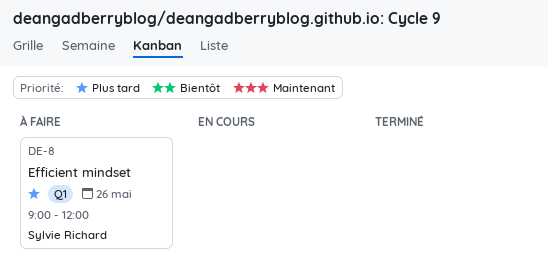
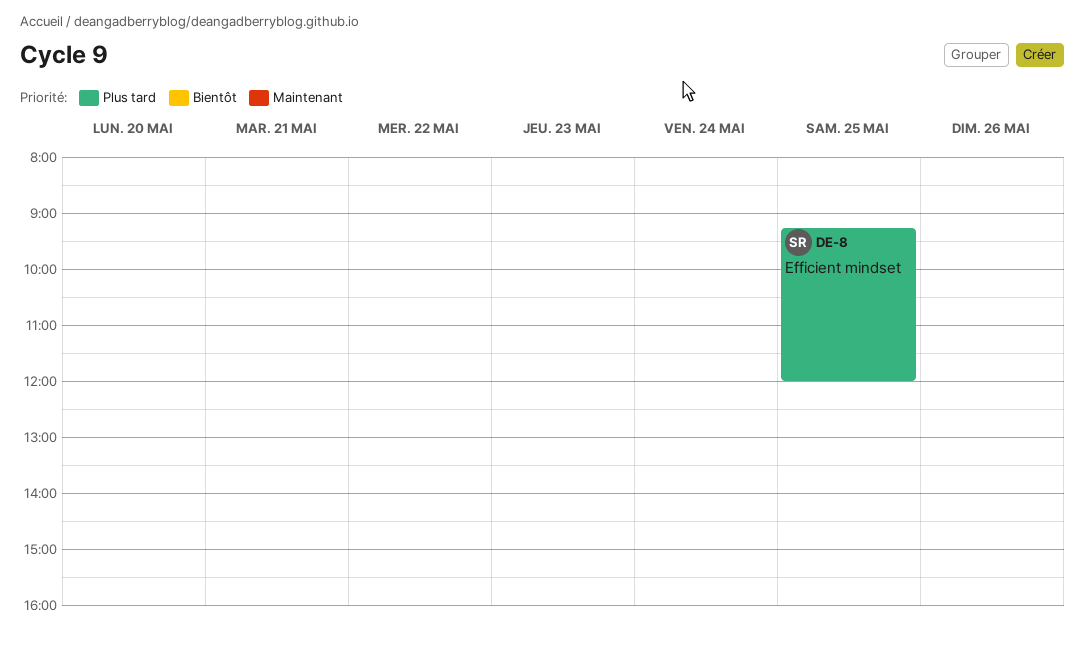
DE-8, day: May 26 -> May 25
DE-8, begins: 09:00 -> 09:15

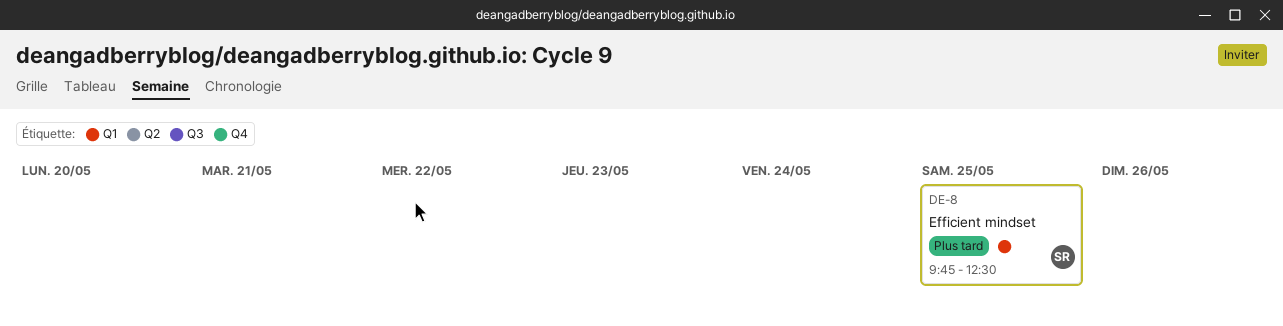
DE-8, begins: 09:15 -> 09:45
DE-8, ends: 12:00 -> 12:30

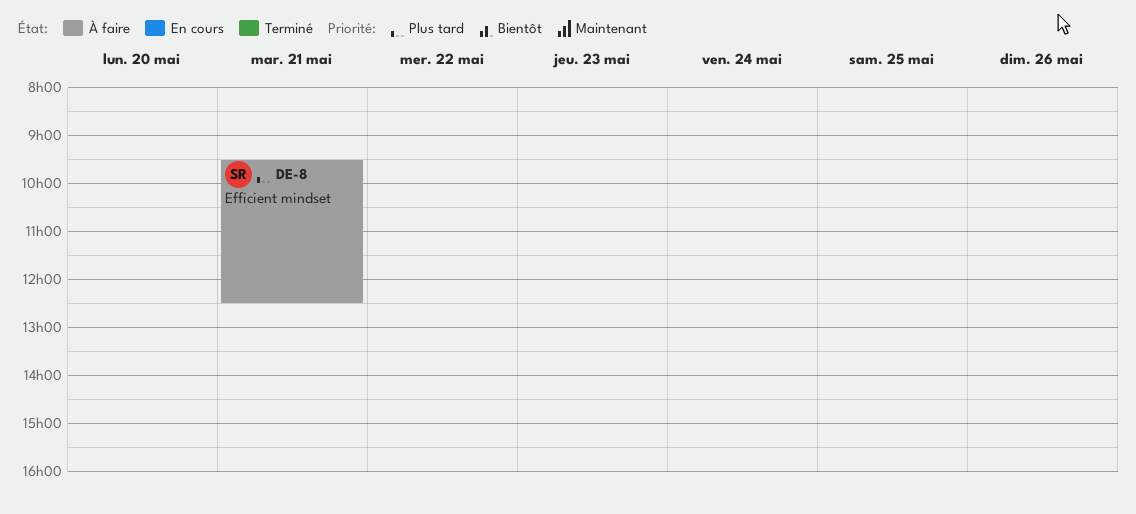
DE-8, day: May 25 -> May 21
DE-8, begins: 09:45 -> 09:30

